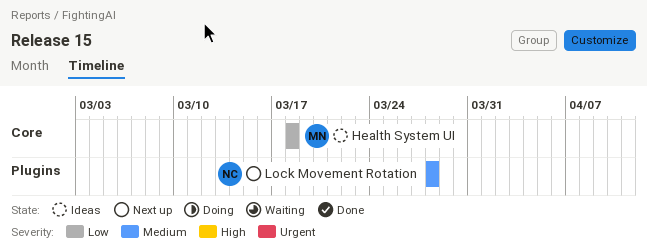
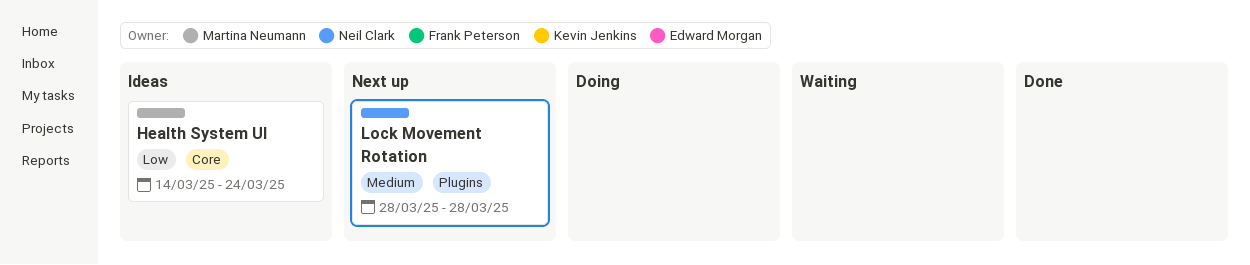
Health System UI, start: Mar 18 -> Mar 14
Health System UI, due: Mar 18 -> Mar 24

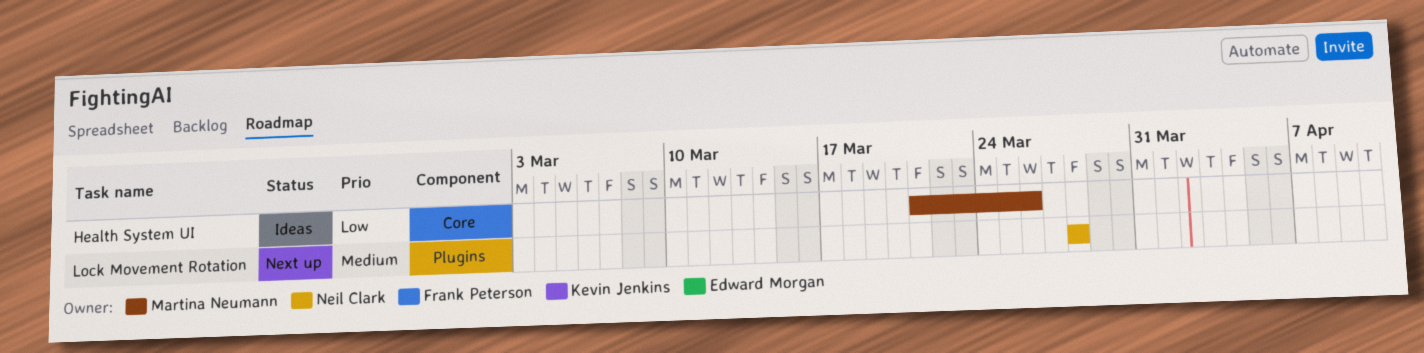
Health System UI, start: Mar 14 -> Mar 21
Health System UI, due: Mar 24 -> Mar 26

